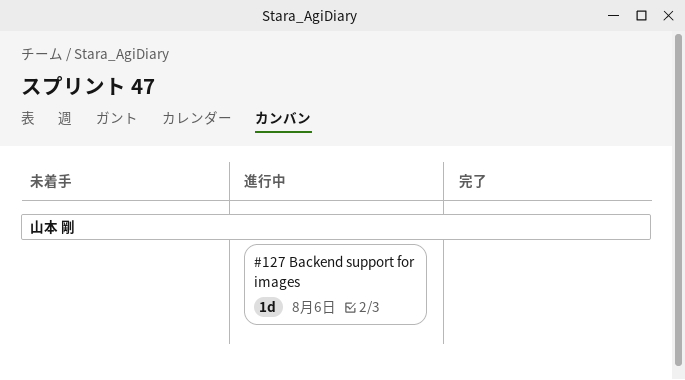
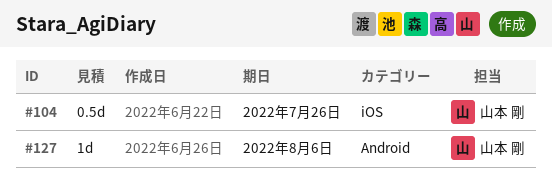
#104: none -> present

